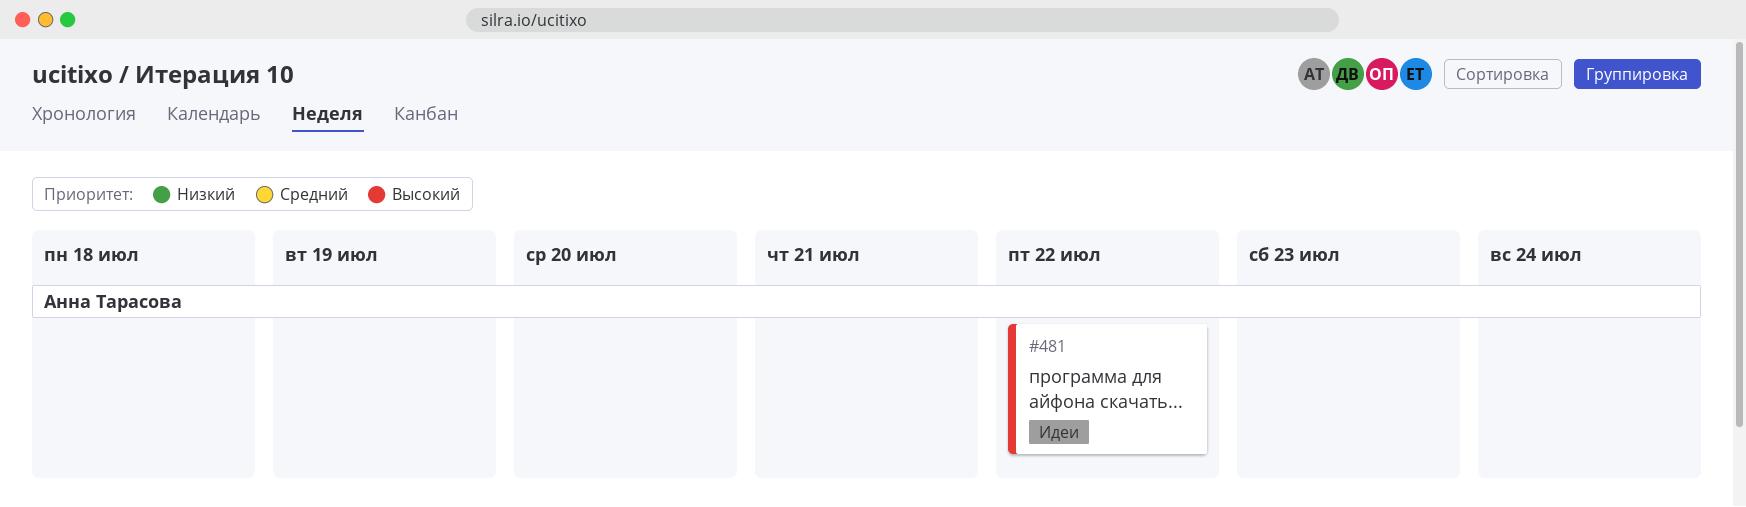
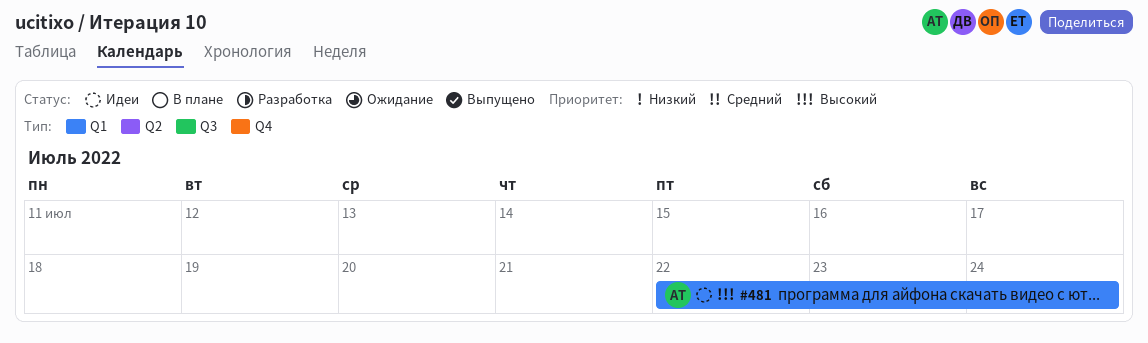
#481, due: Jul 22 -> Jul 24

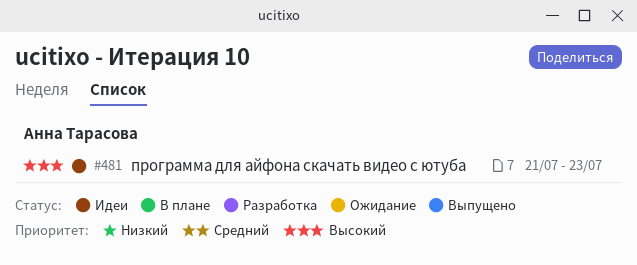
#481, start: Jul 22 -> Jul 21
#481, due: Jul 24 -> Jul 23

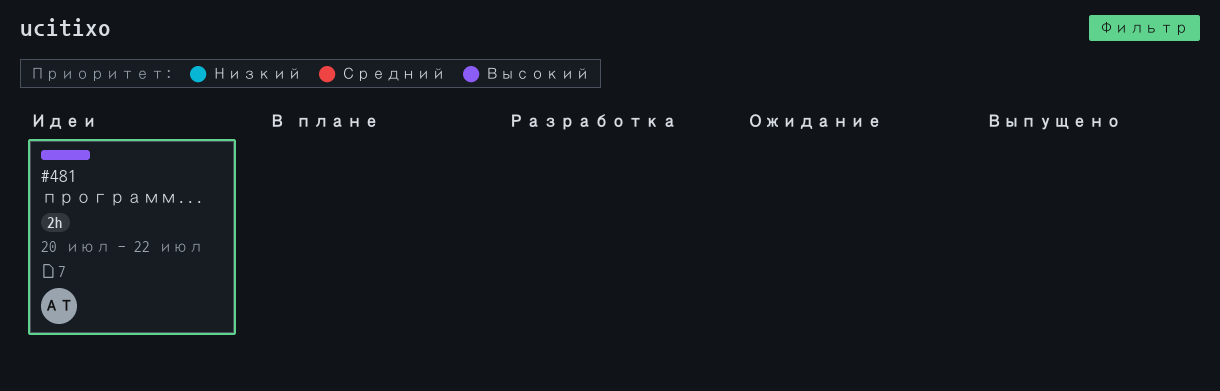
#481, start: Jul 21 -> Jul 20
#481, due: Jul 23 -> Jul 22

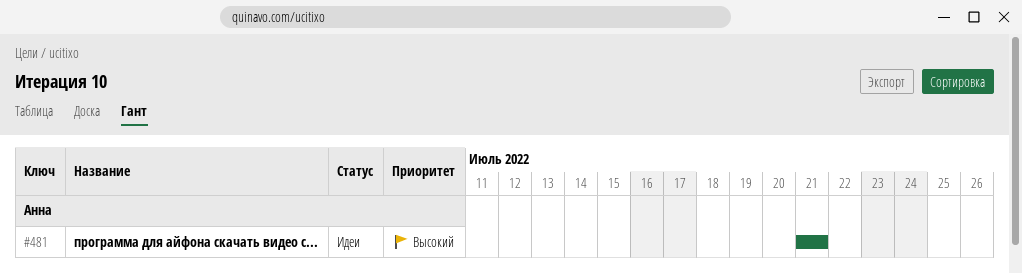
#481, start: Jul 20 -> Jul 21
#481, due: Jul 22 -> Jul 21

